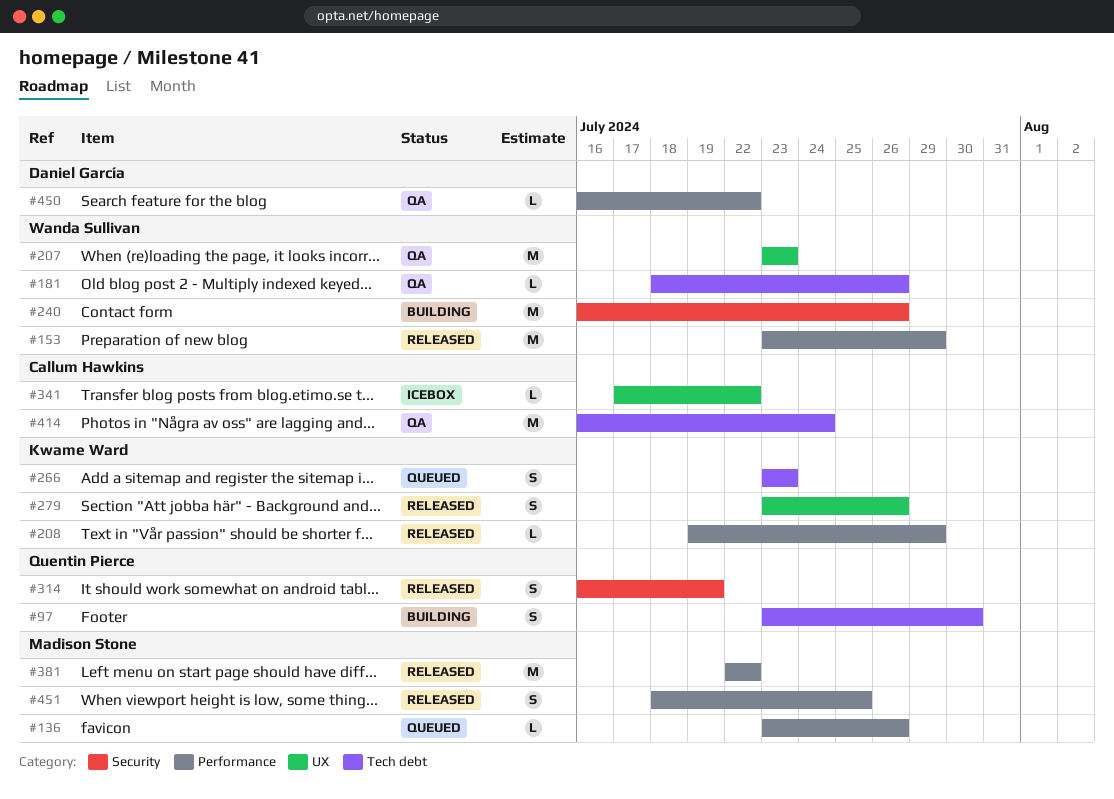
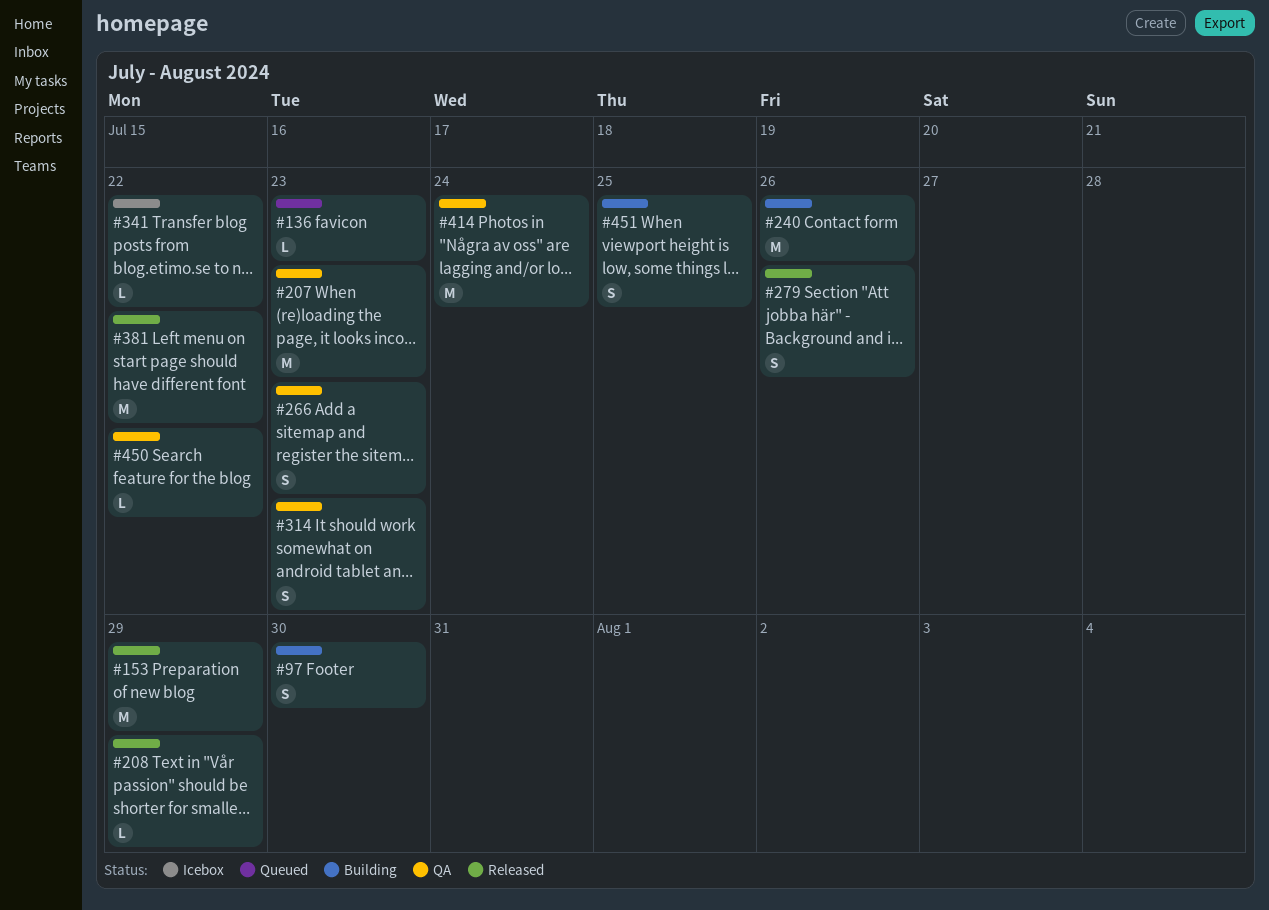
#136, due: Jul 26 -> Jul 23
#181: present -> none
#266, status: Queued -> QA
#314, status: Released -> QA
#314, due: Jul 19 -> Jul 23
#451, status: Released -> Building

